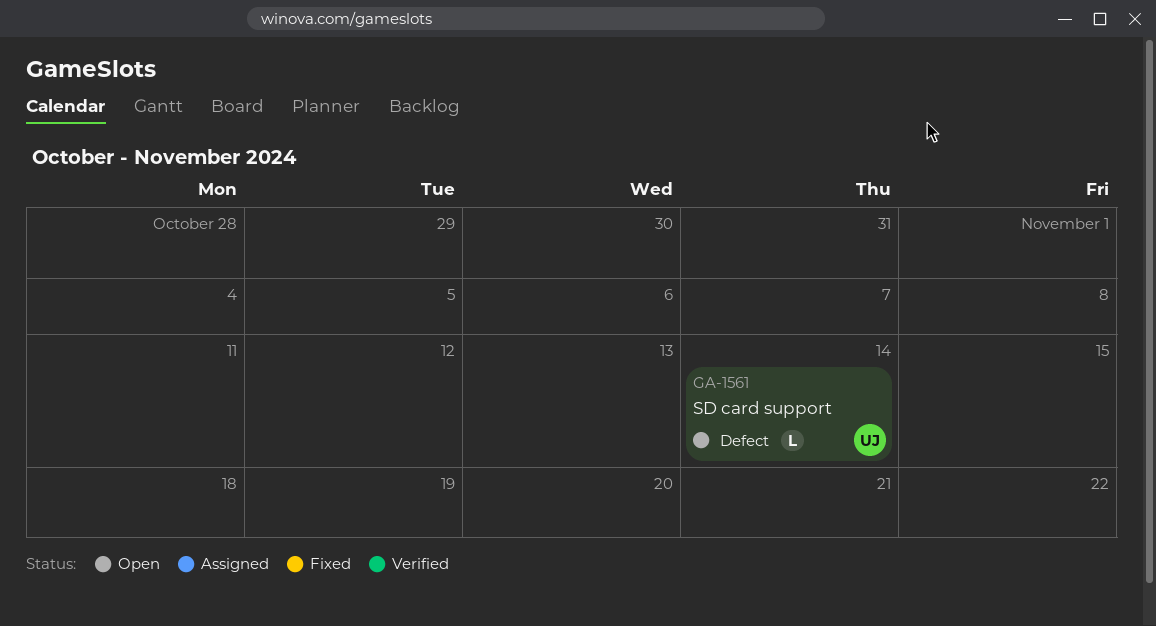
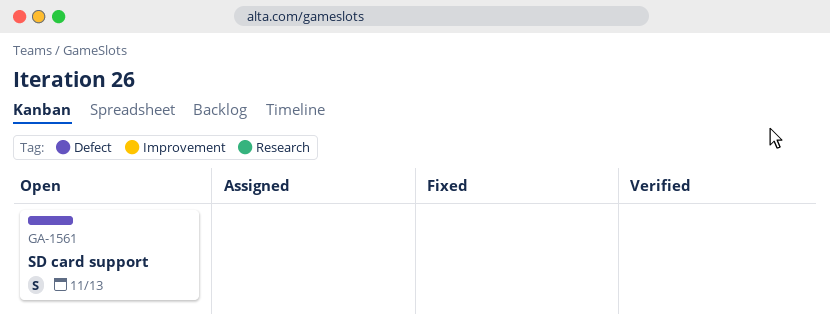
GA-1561, estimate: L -> S
GA-1561, due: Nov 14 -> Nov 13

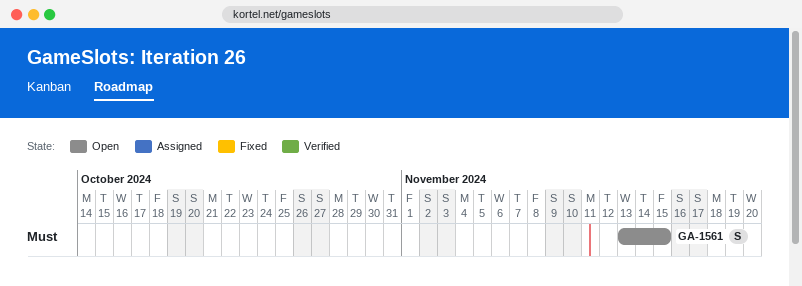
GA-1561, due: Nov 13 -> Nov 15

